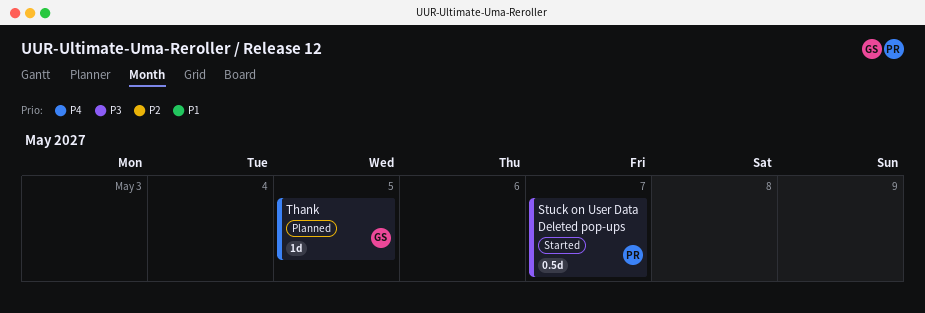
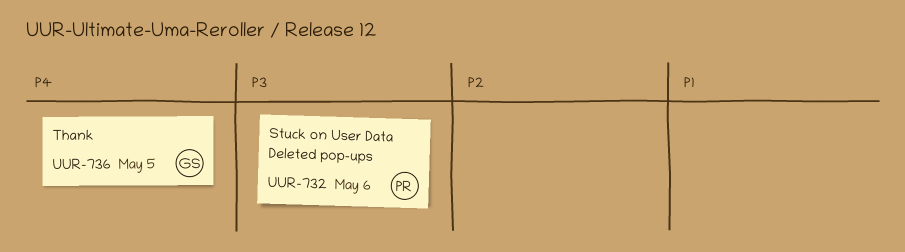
Stuck on User Data Deleted pop-ups, due: May 7 -> May 6

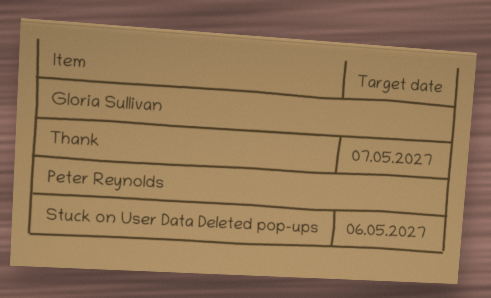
Thank, due: May 5 -> May 7

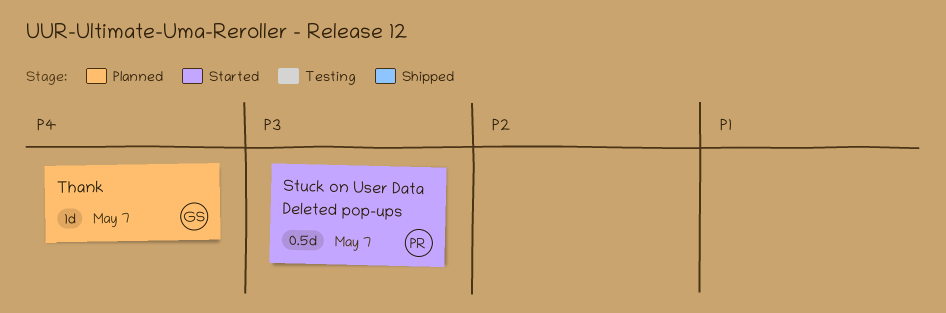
Stuck on User Data Deleted pop-ups, due: May 6 -> May 7

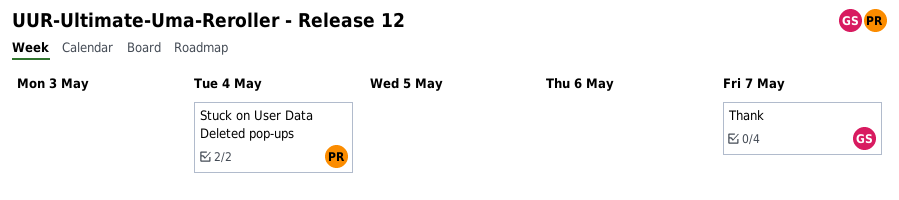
Stuck on User Data Deleted pop-ups, due: May 7 -> May 4

